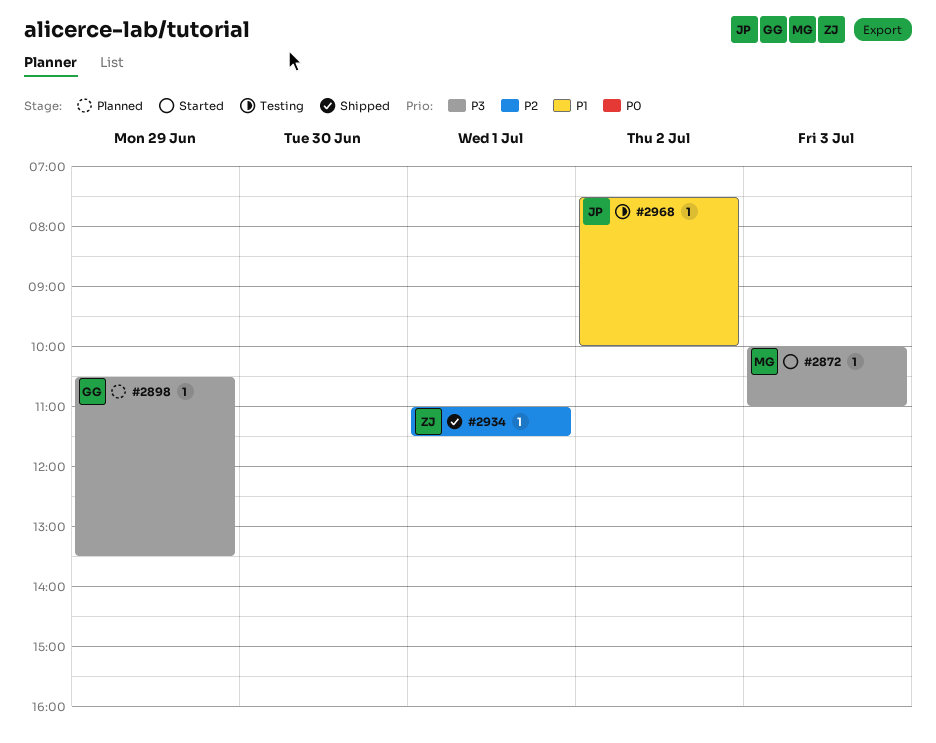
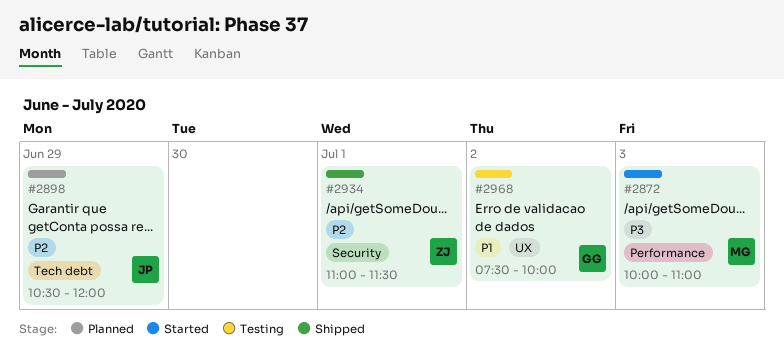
#2898, owner: GG -> JP
#2898, priority: P3 -> P2
#2898, ends: 13:30 -> 12:00
#2968, owner: JP -> GG

